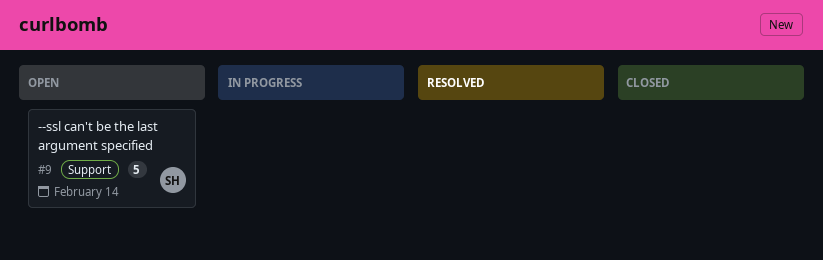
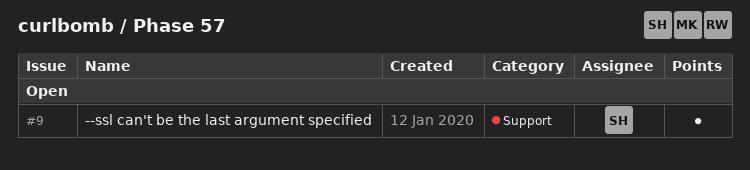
#9, estimate: 5 -> 1

